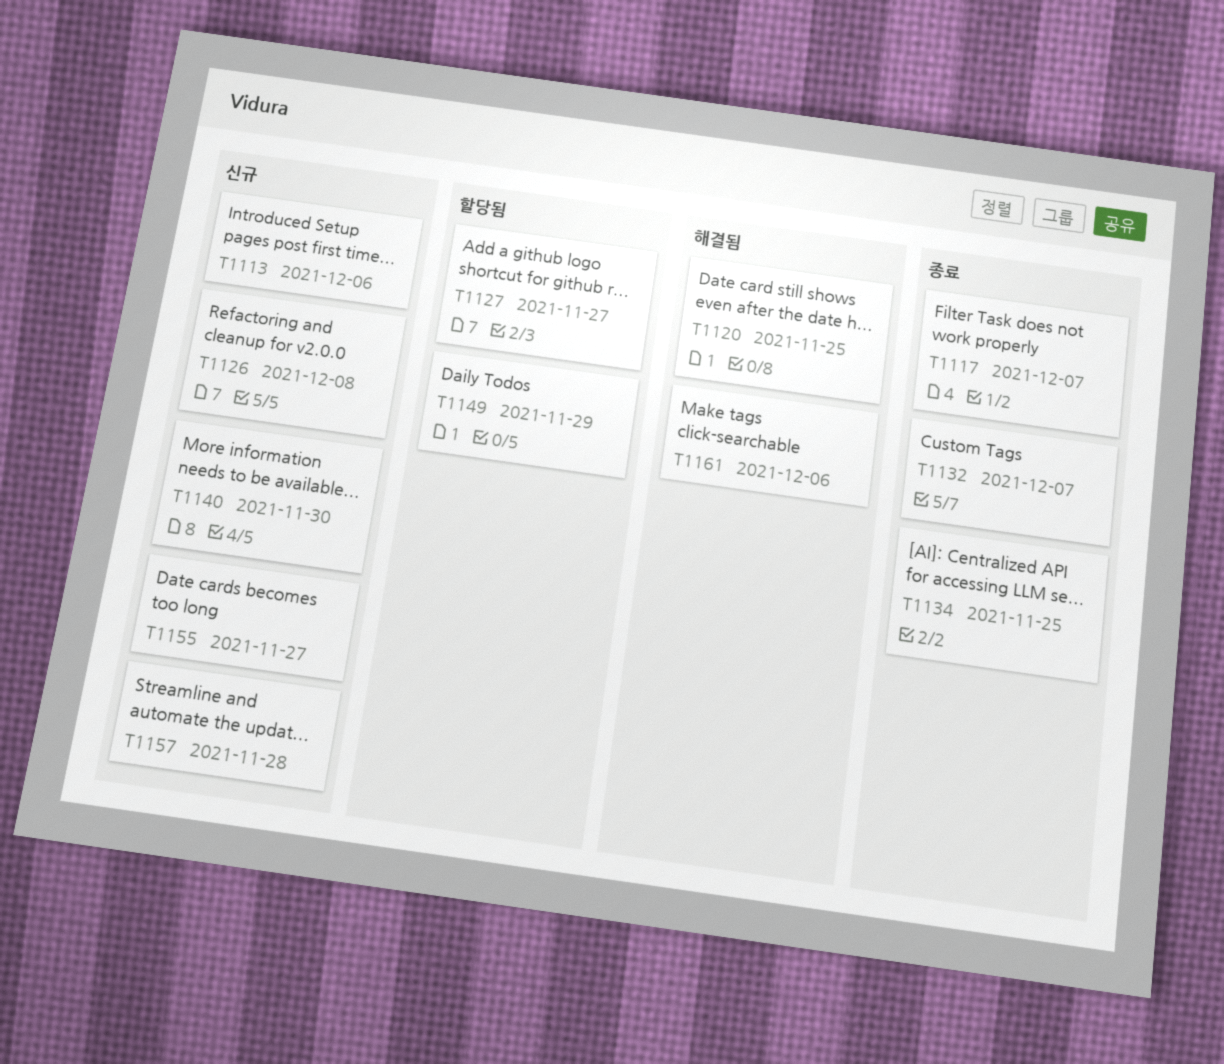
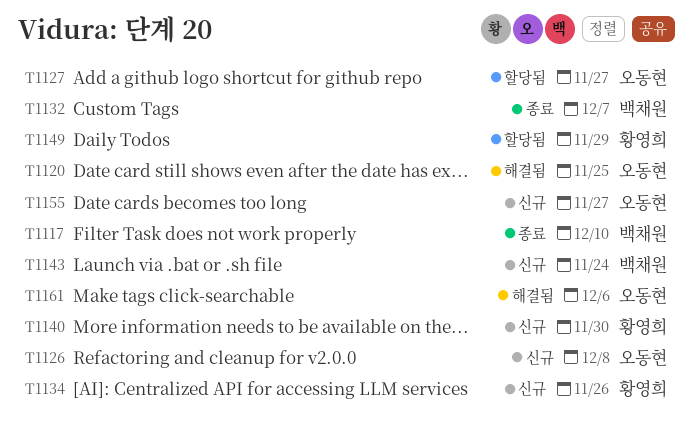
T1113: present -> none
T1117, due: Dec 7 -> Dec 10
T1134, status: 종료 -> 신규
T1134, due: Nov 25 -> Nov 26
T1143: none -> present
T1157: present -> none

